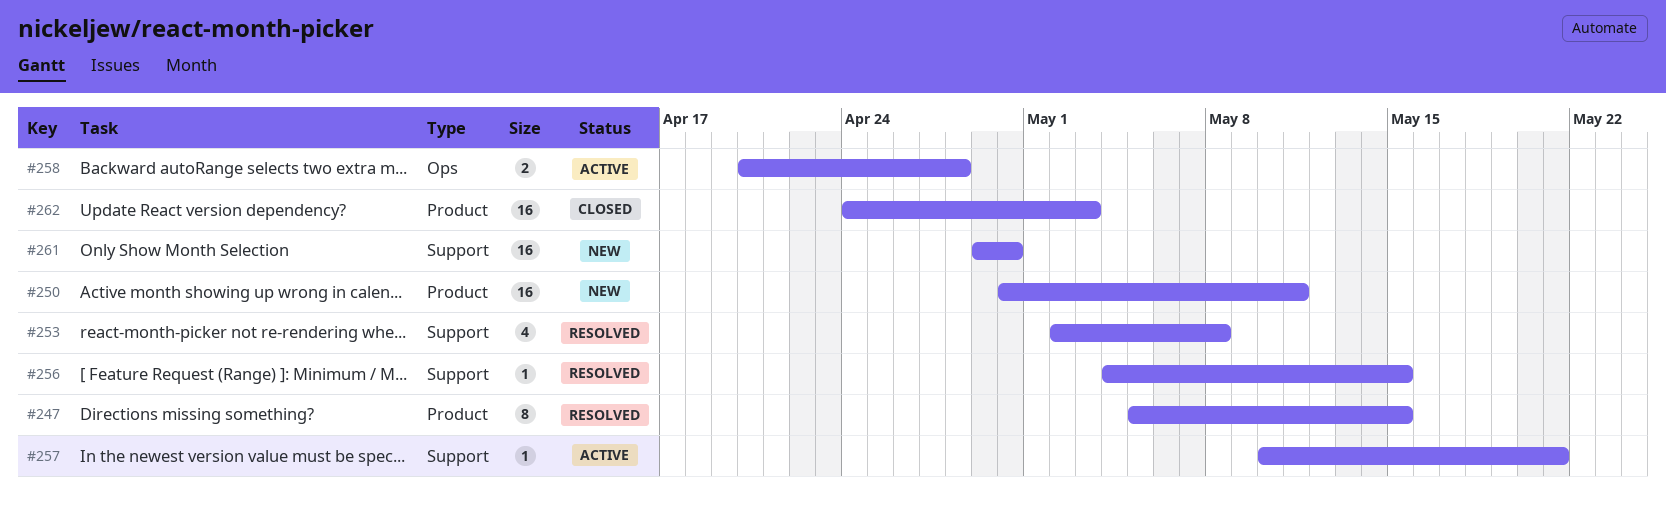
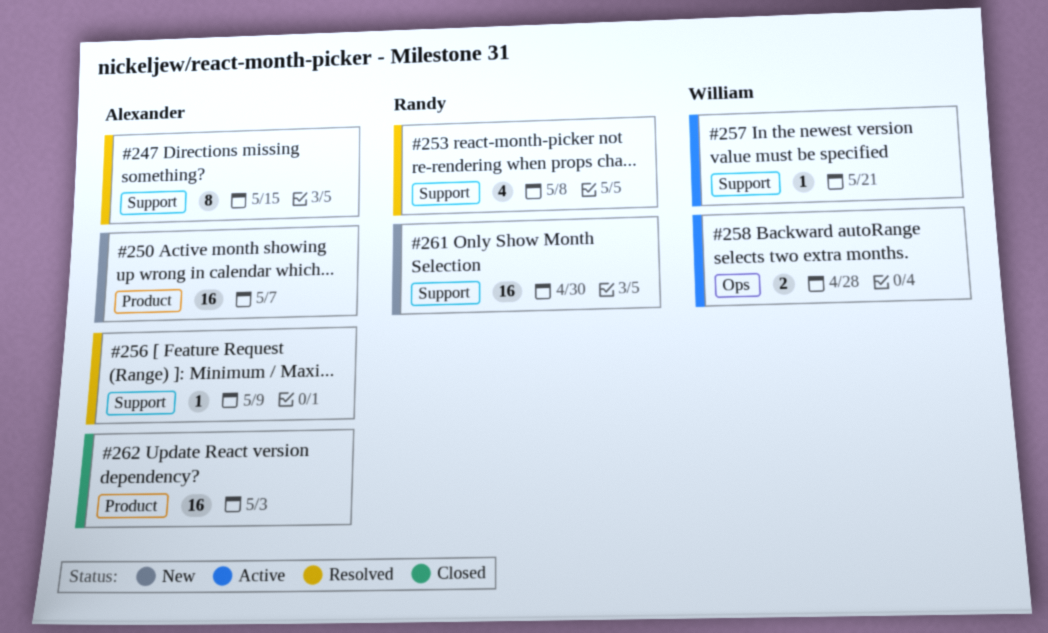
#247, label: Product -> Support
#250, due: May 11 -> May 7
#256, due: May 15 -> May 9

